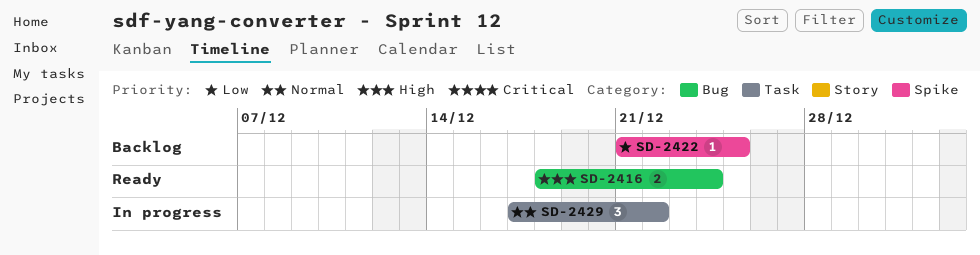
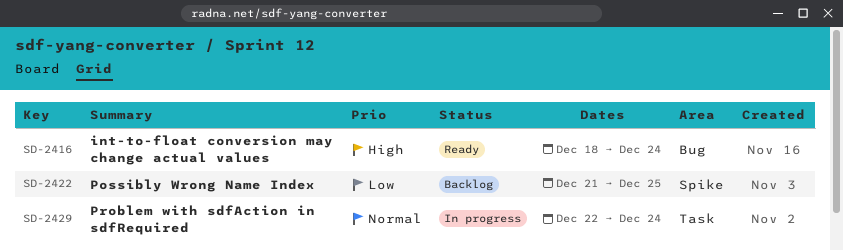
SD-2429, start: Dec 17 -> Dec 22
SD-2429, due: Dec 22 -> Dec 24

